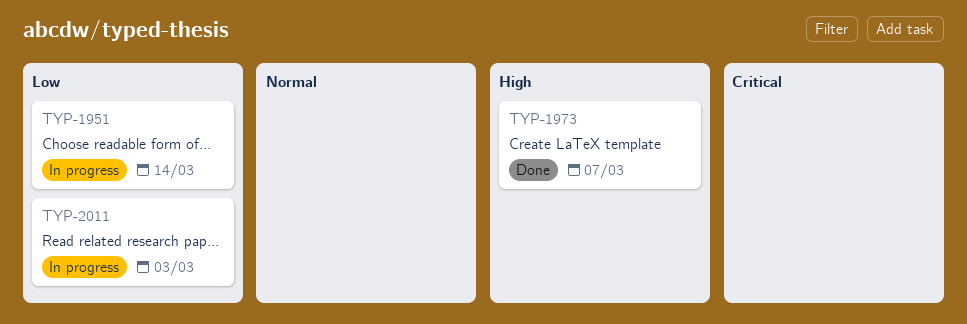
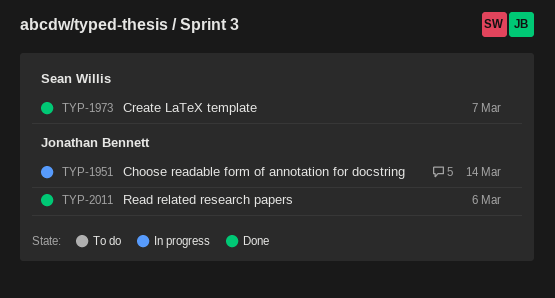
TYP-2011, status: In progress -> Done
TYP-2011, due: Mar 3 -> Mar 6

